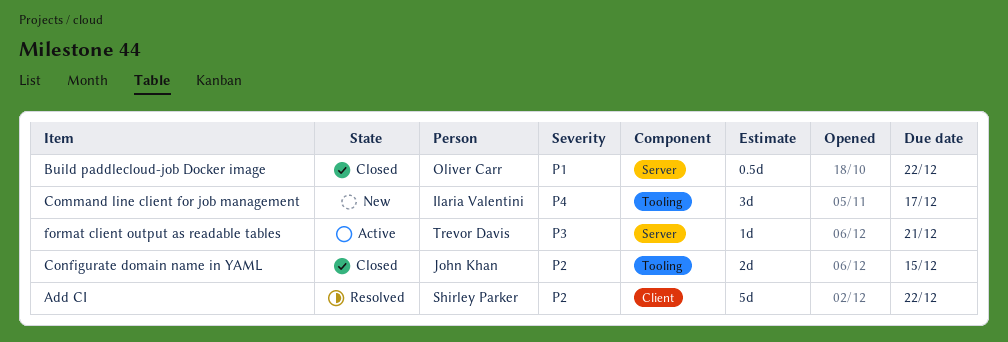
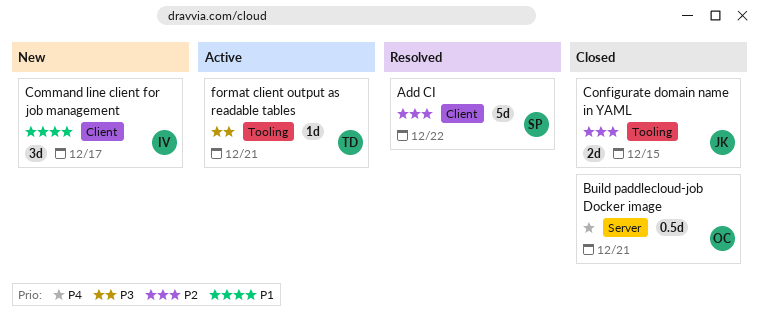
Build paddlecloud-job Docker image, priority: P1 -> P4
Build paddlecloud-job Docker image, due: Dec 22 -> Dec 21
Command line client for job management, priority: P4 -> P1
Command line client for job management, label: Tooling -> Client
format client output as readable tables, label: Server -> Tooling

